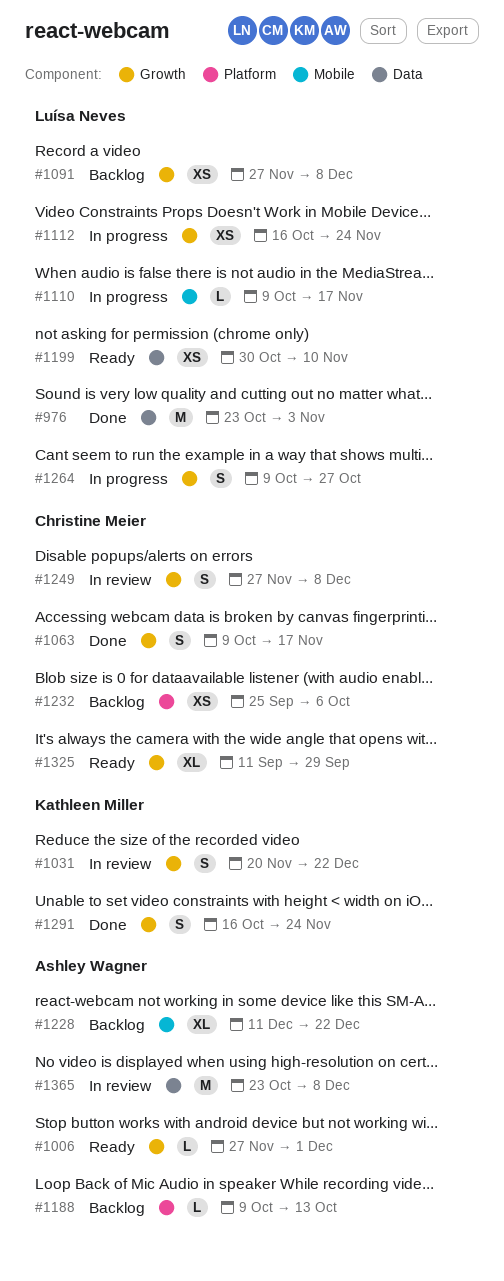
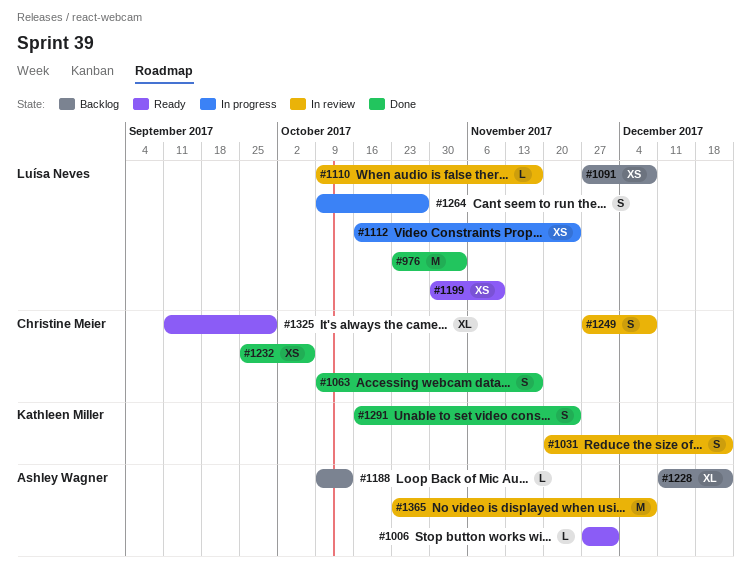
#1110, status: In progress -> In review
#1232, status: Backlog -> Done

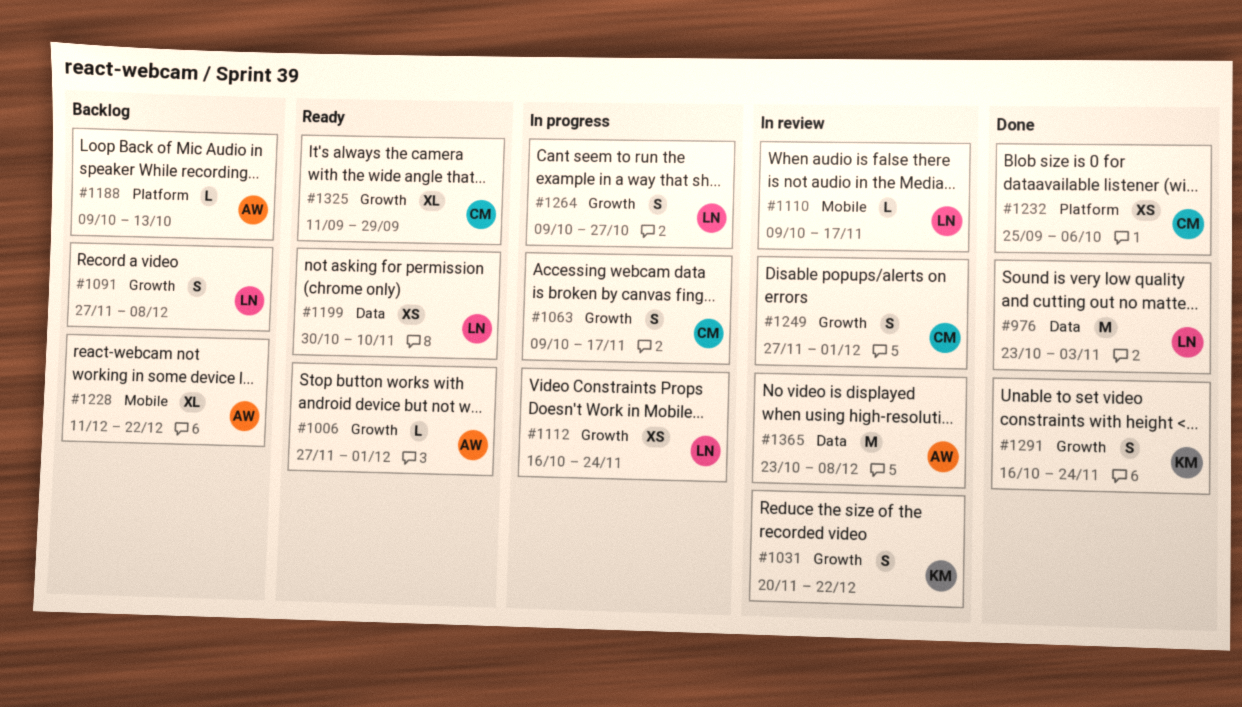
#1063, status: Done -> In progress
#1091, estimate: XS -> S
#1249, due: Dec 8 -> Dec 1

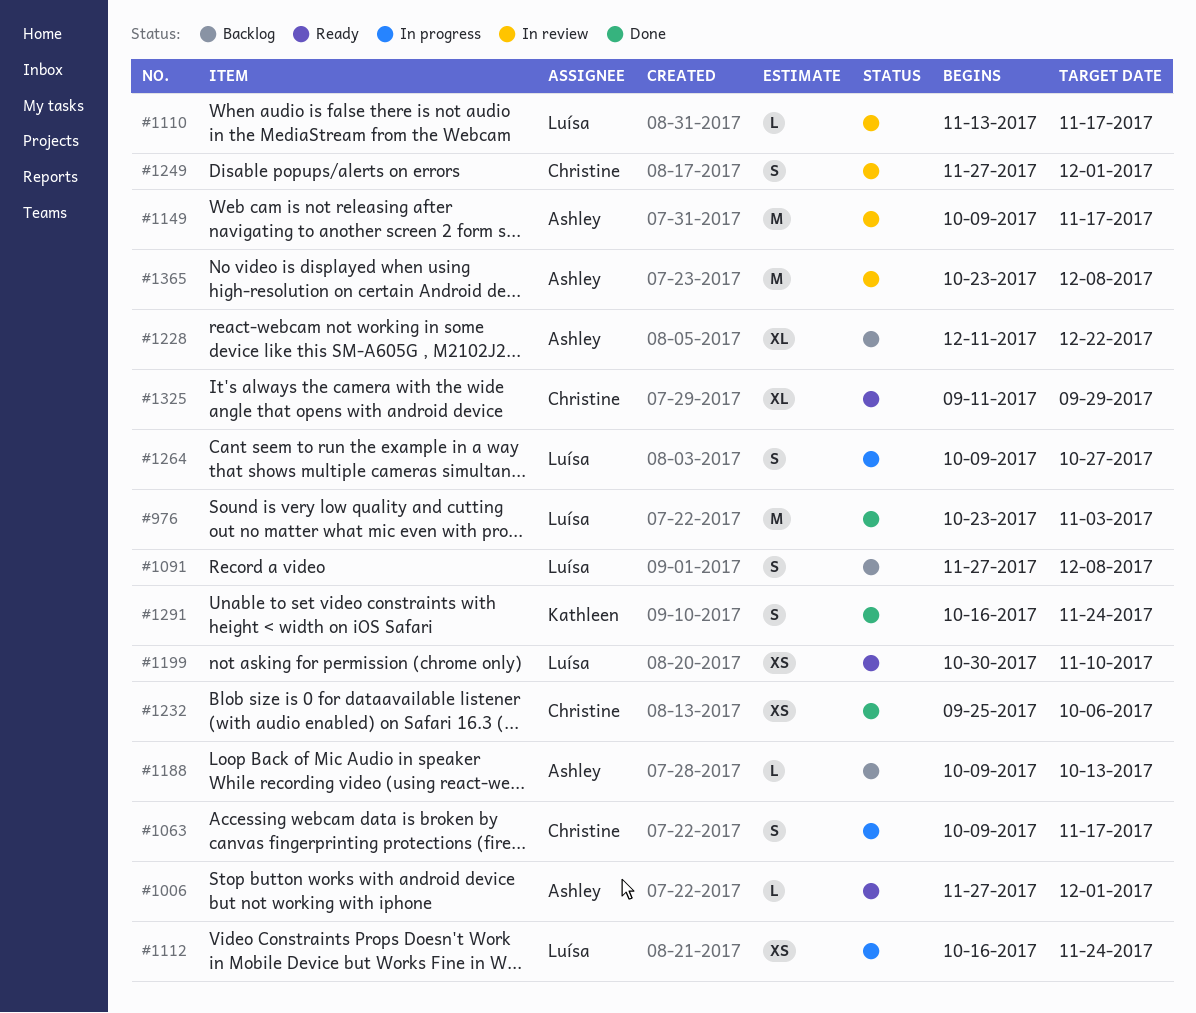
#1031: present -> none
#1110, start: Oct 9 -> Nov 13
#1149: none -> present

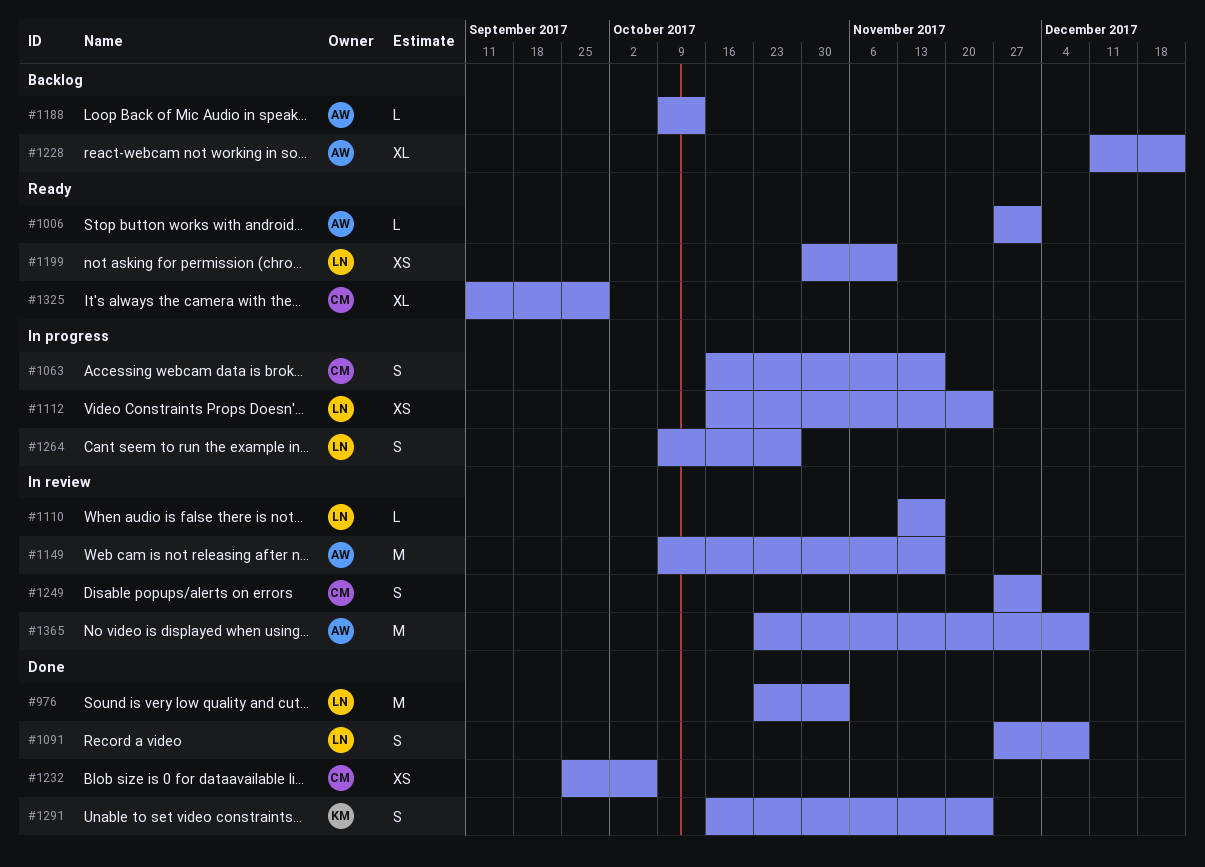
#1063, start: Oct 9 -> Oct 16
#1091, status: Backlog -> Done

